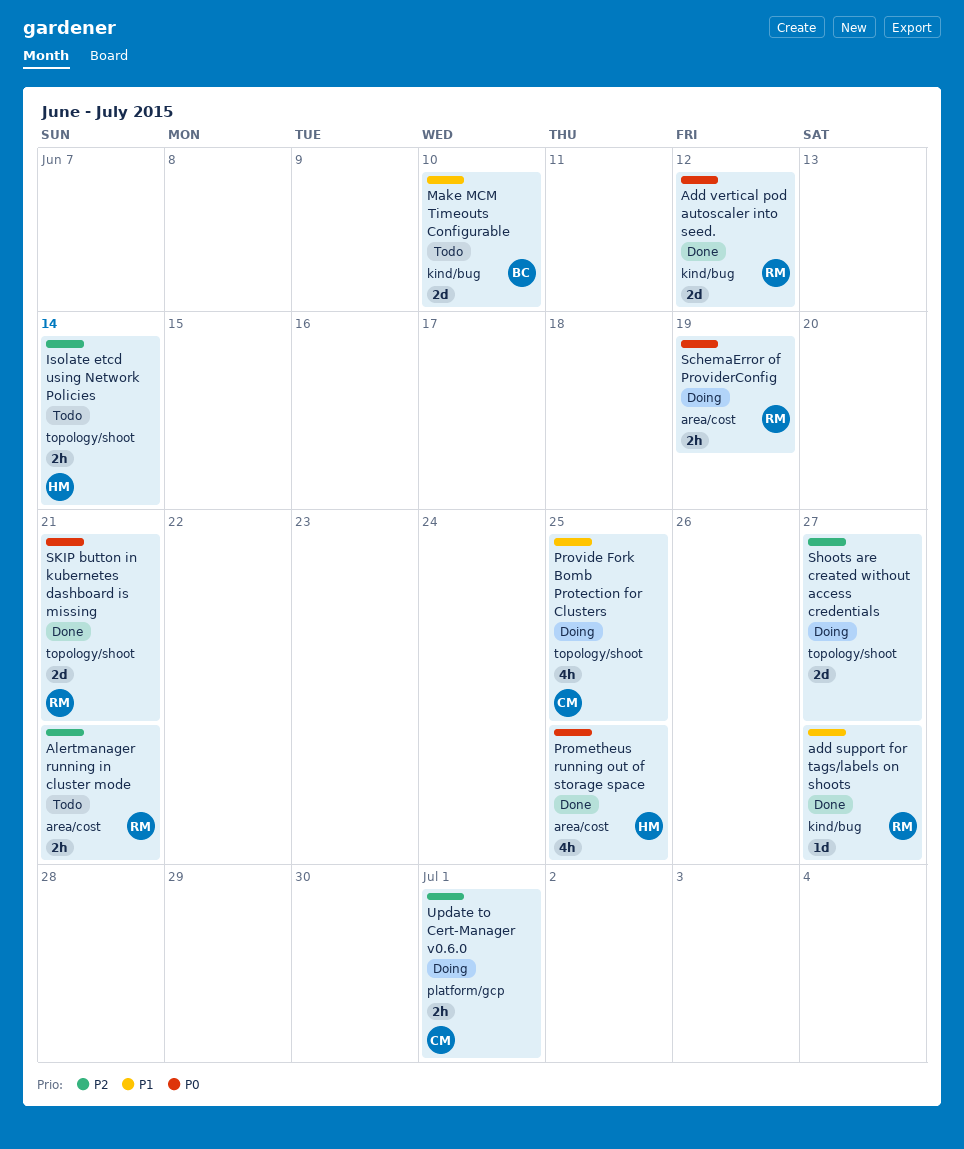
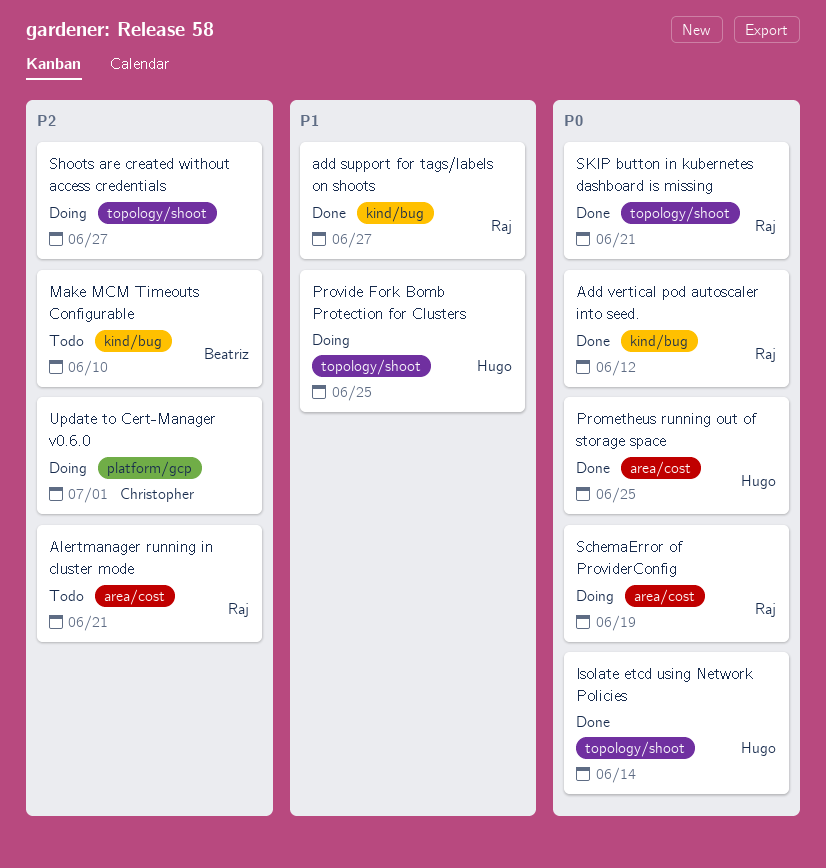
Isolate etcd using Network Policies, status: Todo -> Done
Isolate etcd using Network Policies, priority: P2 -> P0
Make MCM Timeouts Configurable, priority: P1 -> P2
Provide Fork Bomb Protection for Clusters, owner: Christopher -> Hugo

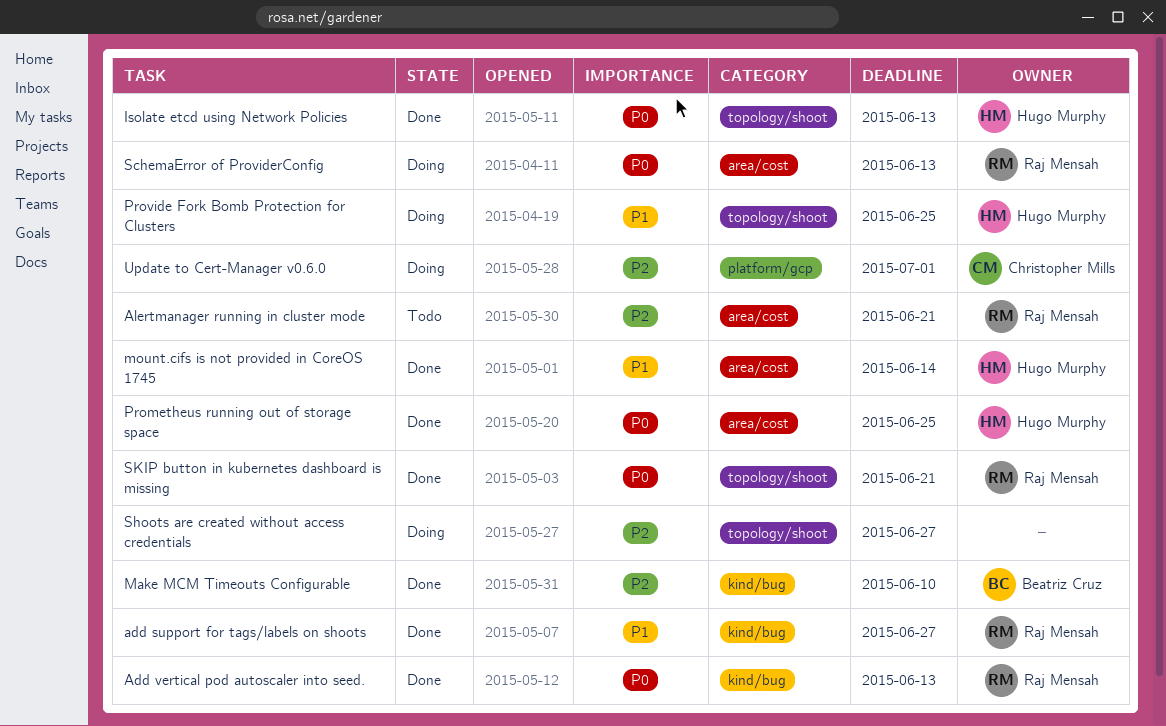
Add vertical pod autoscaler into seed., due: Jun 12 -> Jun 13
Isolate etcd using Network Policies, due: Jun 14 -> Jun 13
Make MCM Timeouts Configurable, status: Todo -> Done
mount.cifs is not provided in CoreOS 1745: none -> present
SchemaError of ProviderConfig, due: Jun 19 -> Jun 13

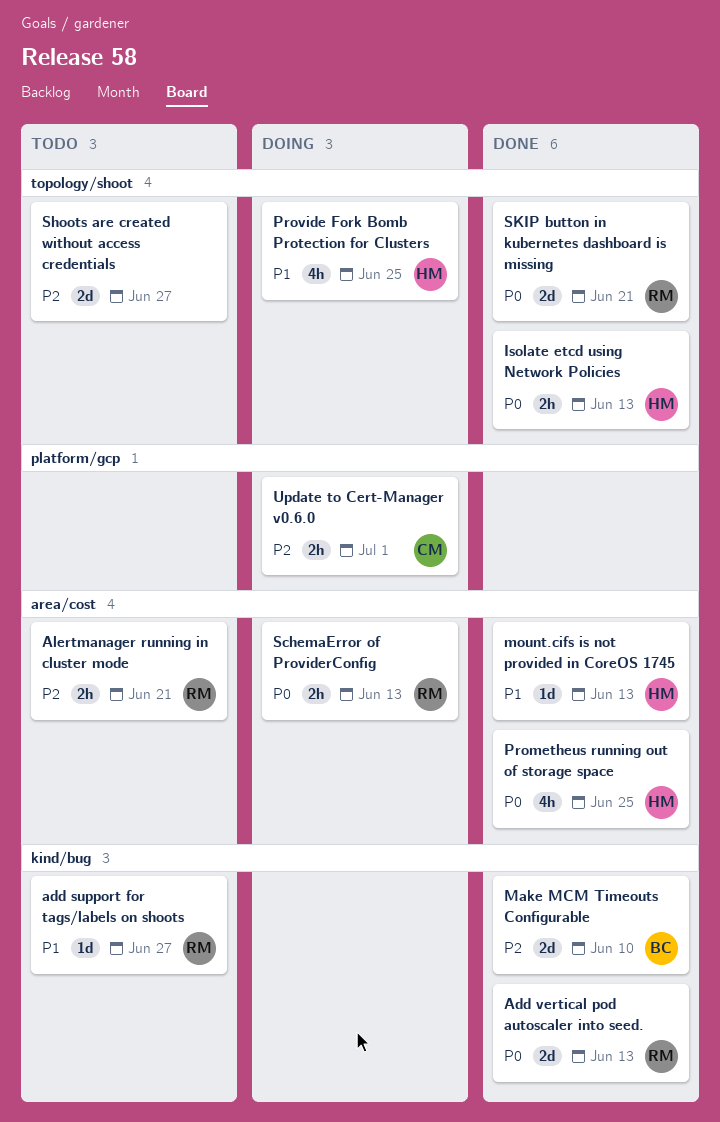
add support for tags/labels on shoots, status: Done -> Todo
mount.cifs is not provided in CoreOS 1745, due: Jun 14 -> Jun 13
Shoots are created without access credentials, status: Doing -> Todo

